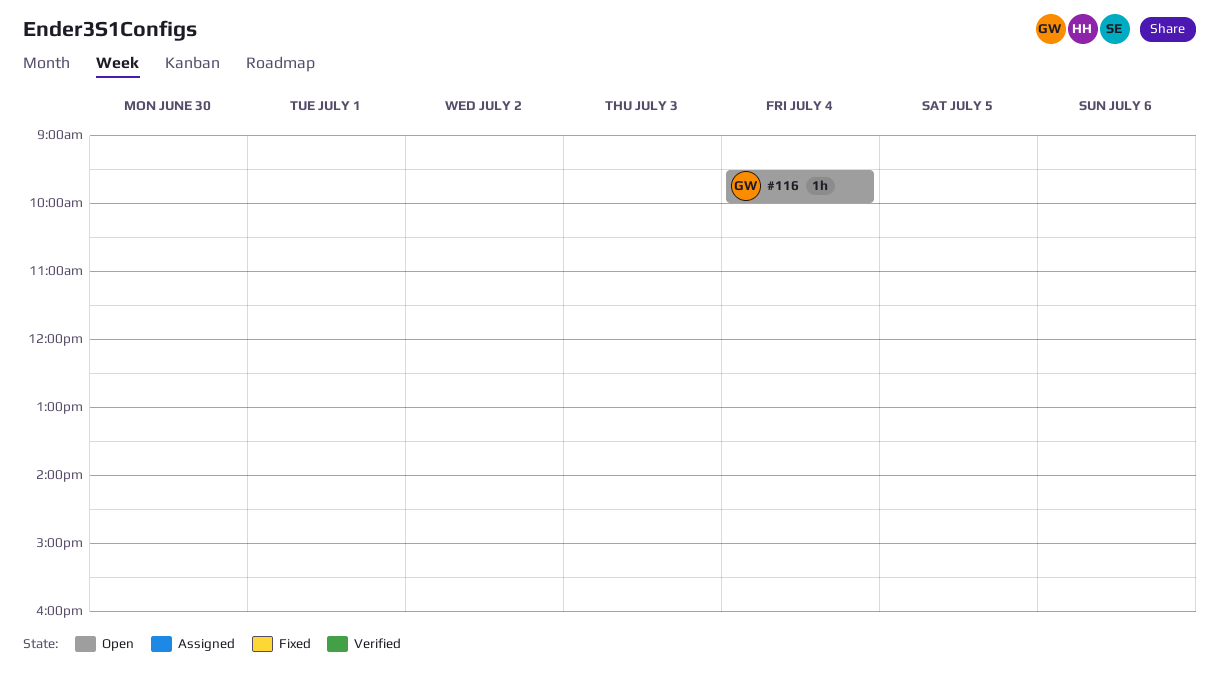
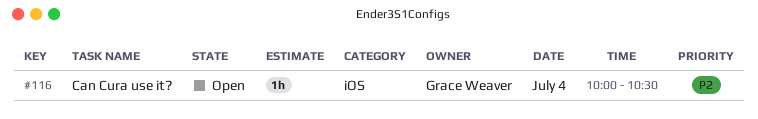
#116, begins: 09:30 -> 10:00
#116, ends: 10:00 -> 10:30

